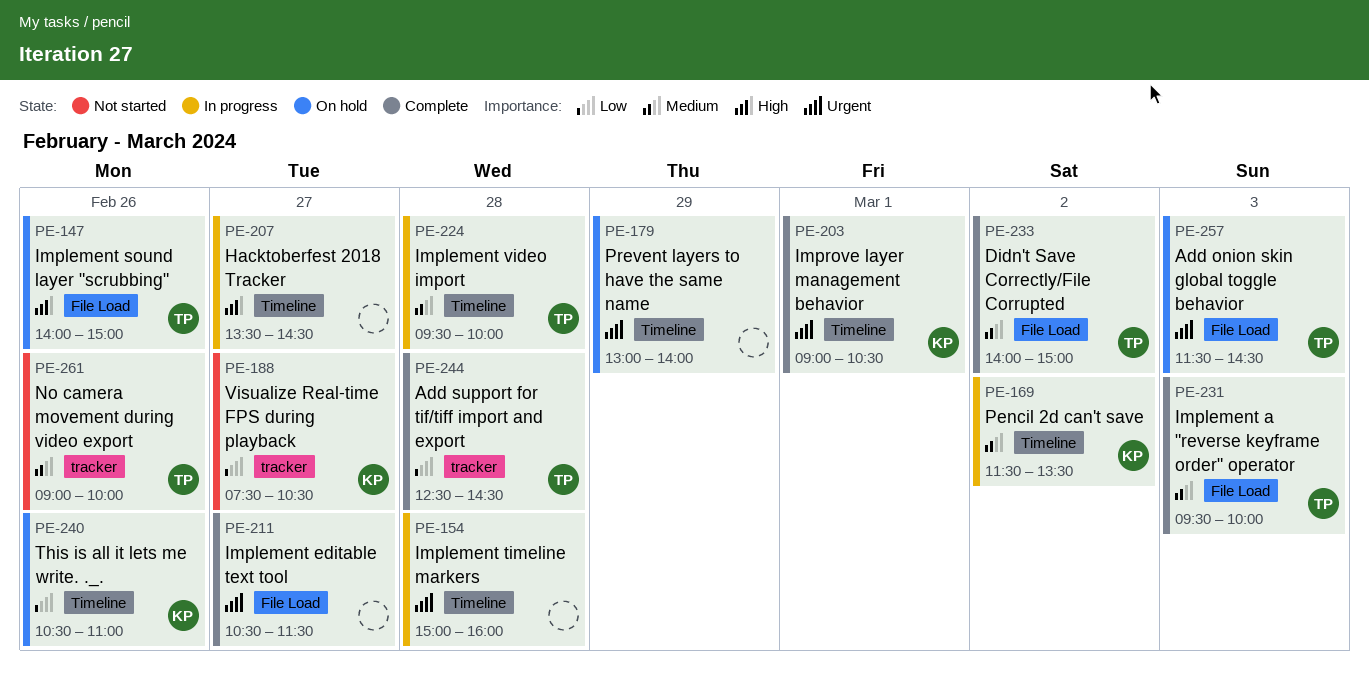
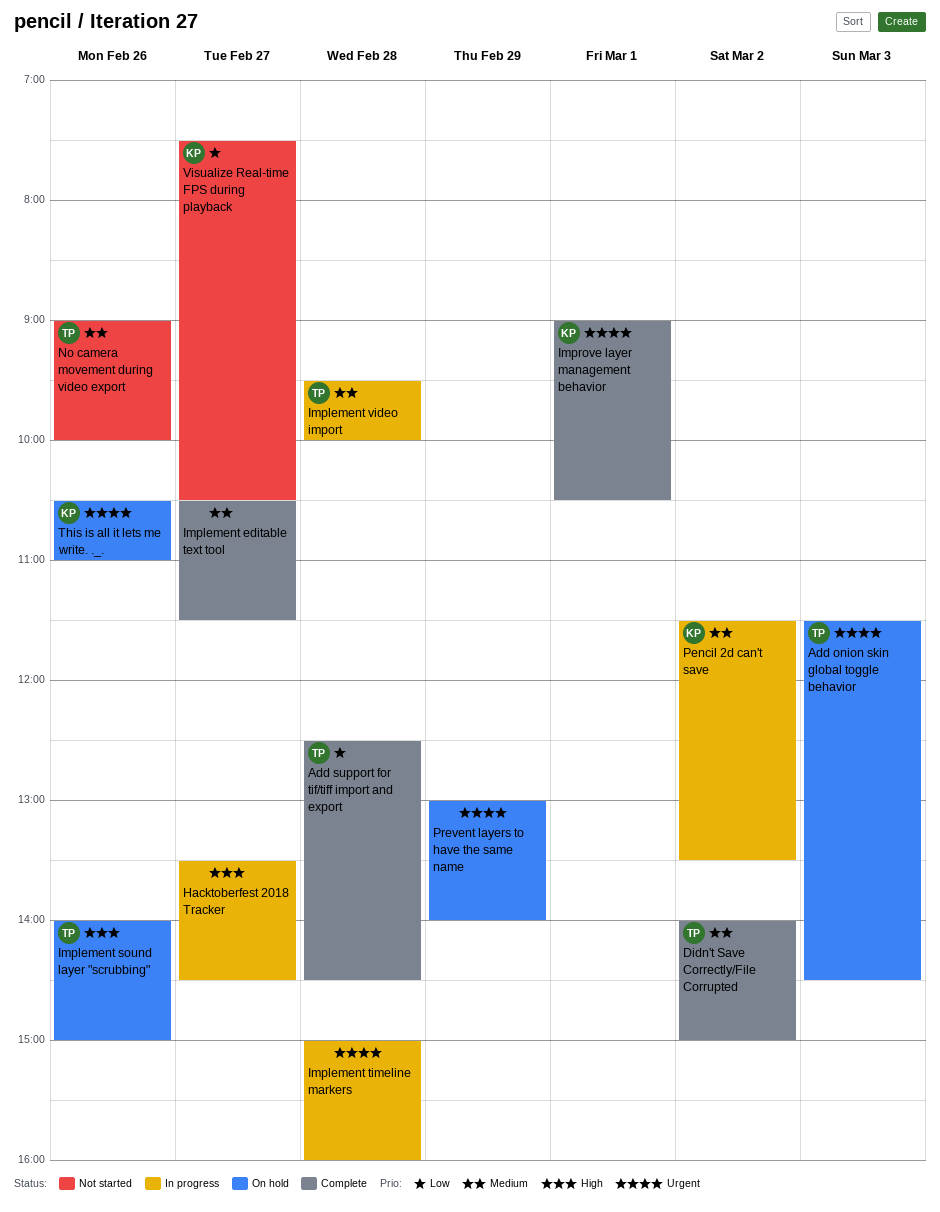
Implement a "reverse keyframe order" operator: present -> none
Implement editable text tool, priority: Urgent -> Medium
This is all it lets me write. ._., priority: Low -> Urgent

